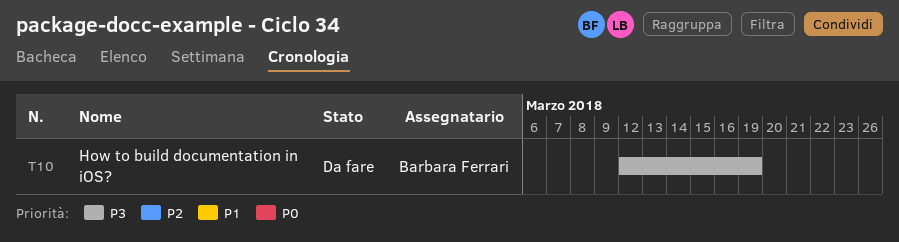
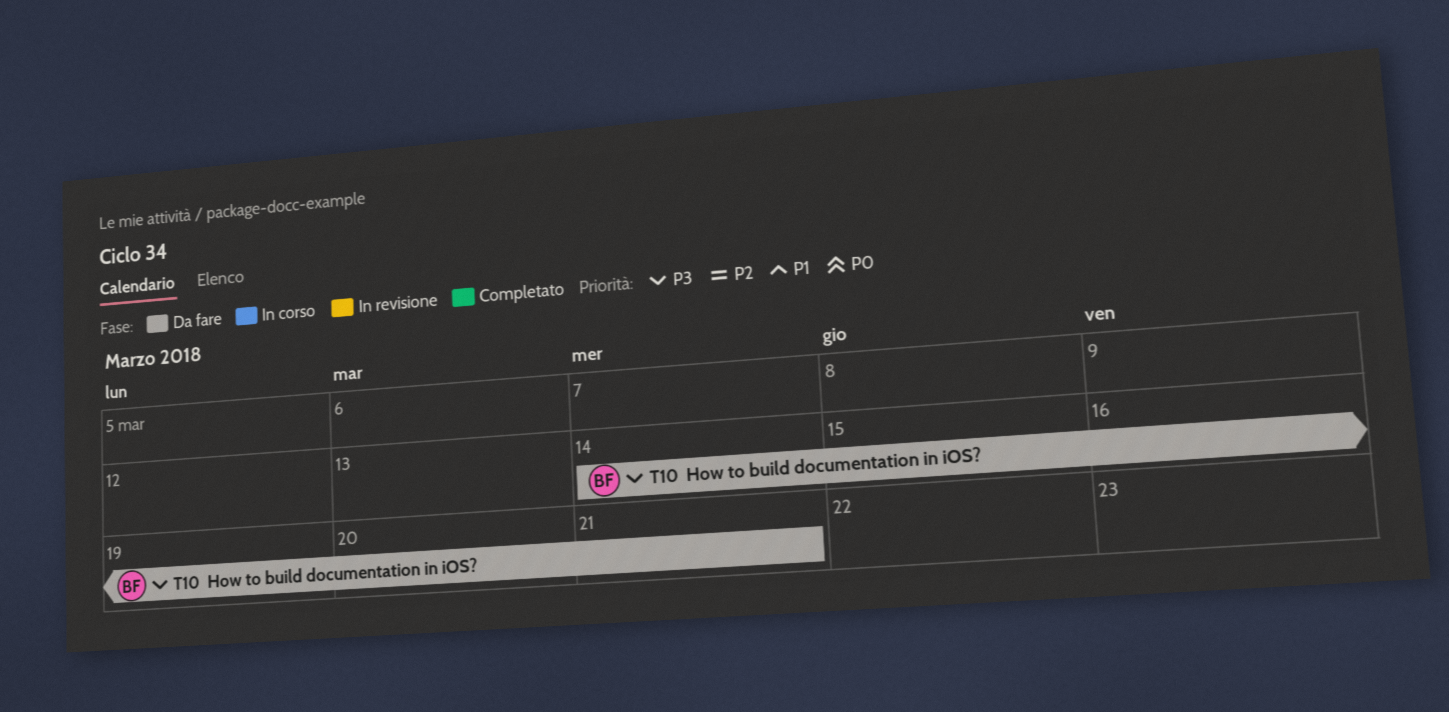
T10, start: Mar 12 -> Mar 14
T10, due: Mar 19 -> Mar 21

